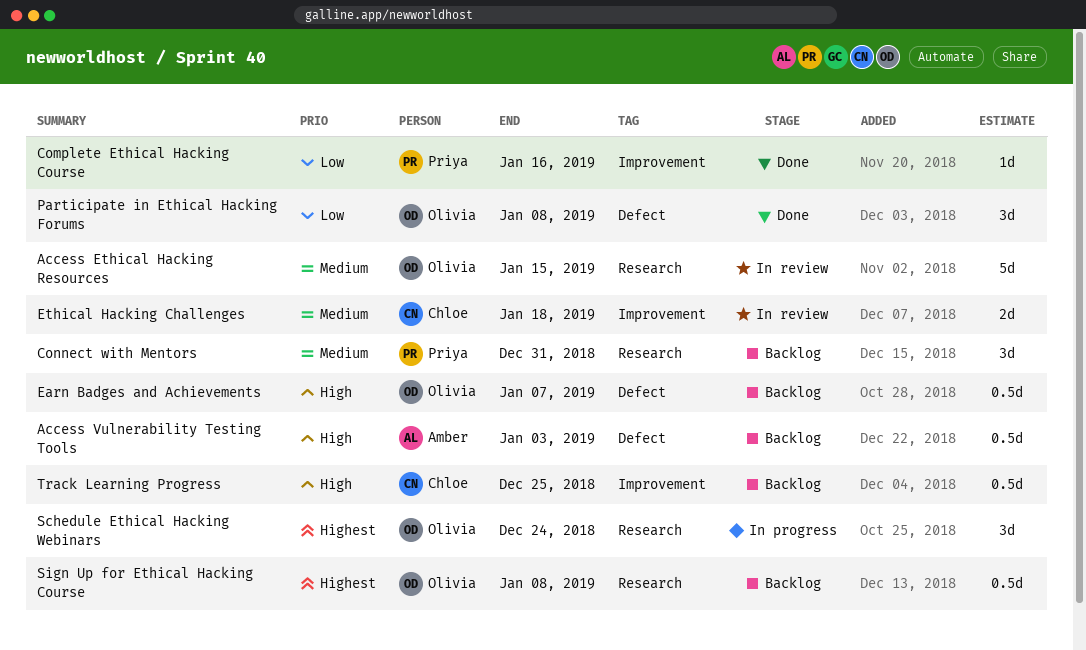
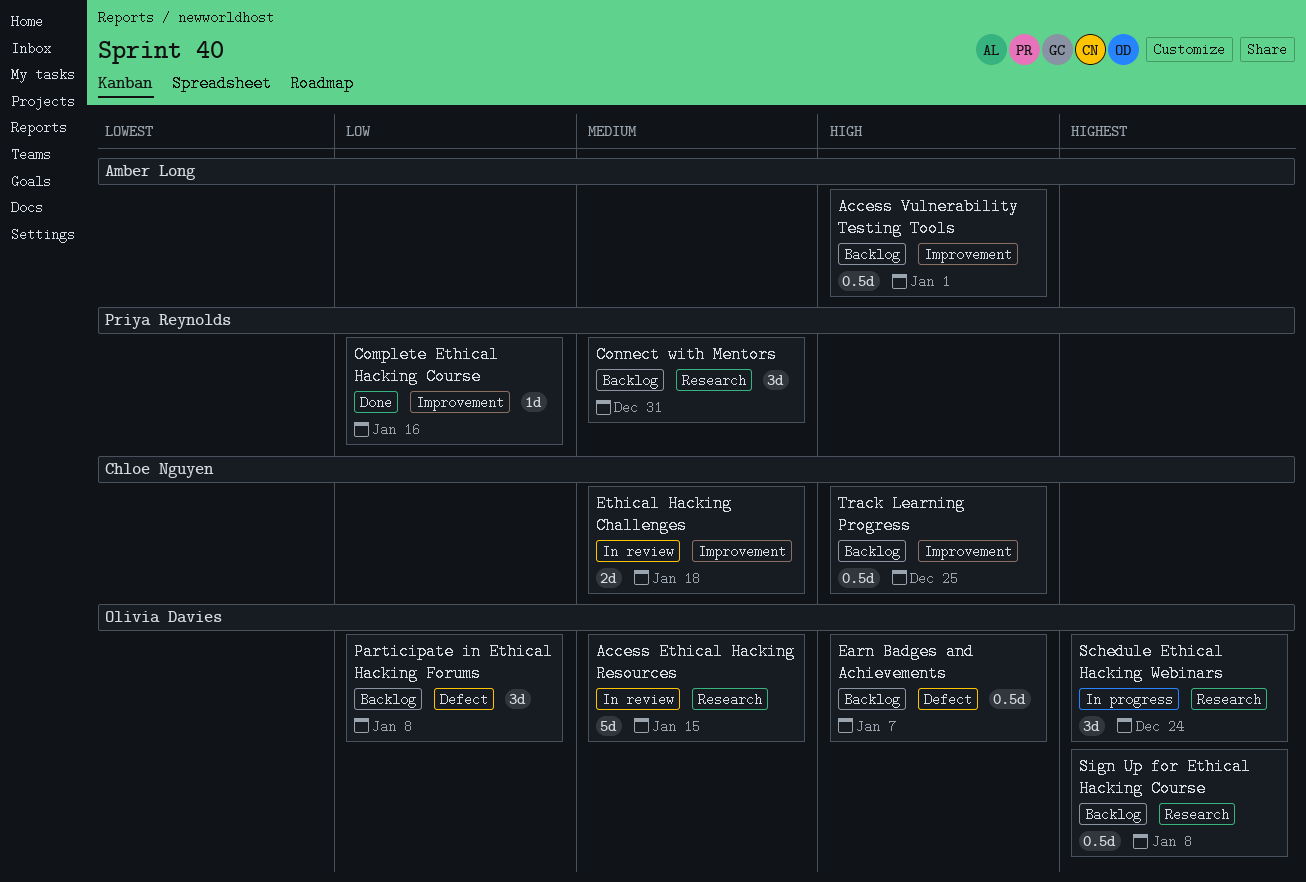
Access Vulnerability Testing Tools, label: Defect -> Improvement
Access Vulnerability Testing Tools, due: Jan 3 -> Jan 1
Participate in Ethical Hacking Forums, status: Done -> Backlog

